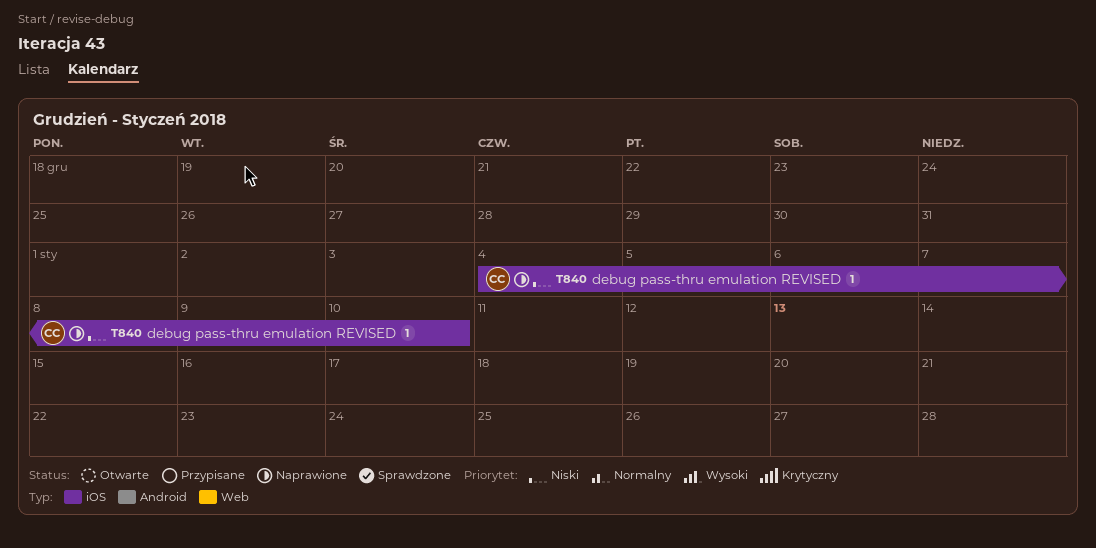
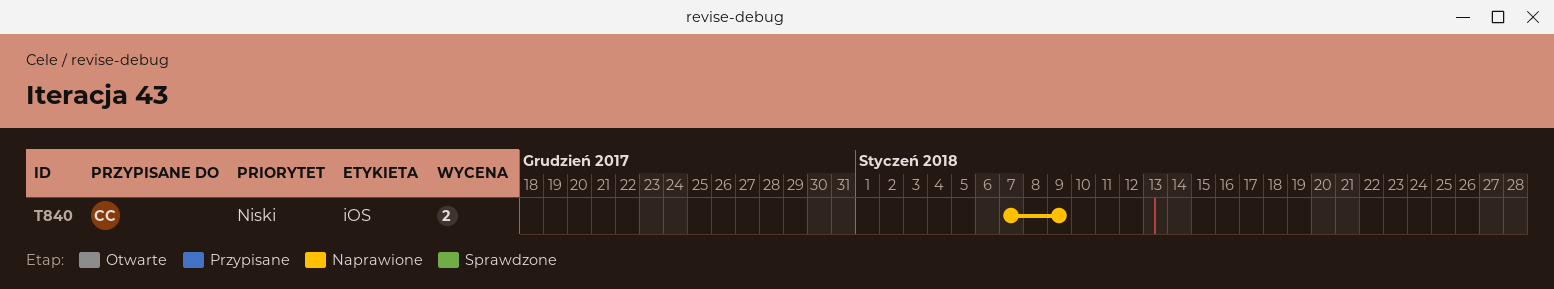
T840, estimate: 1 -> 2
T840, start: Jan 4 -> Jan 7
T840, due: Jan 10 -> Jan 9

